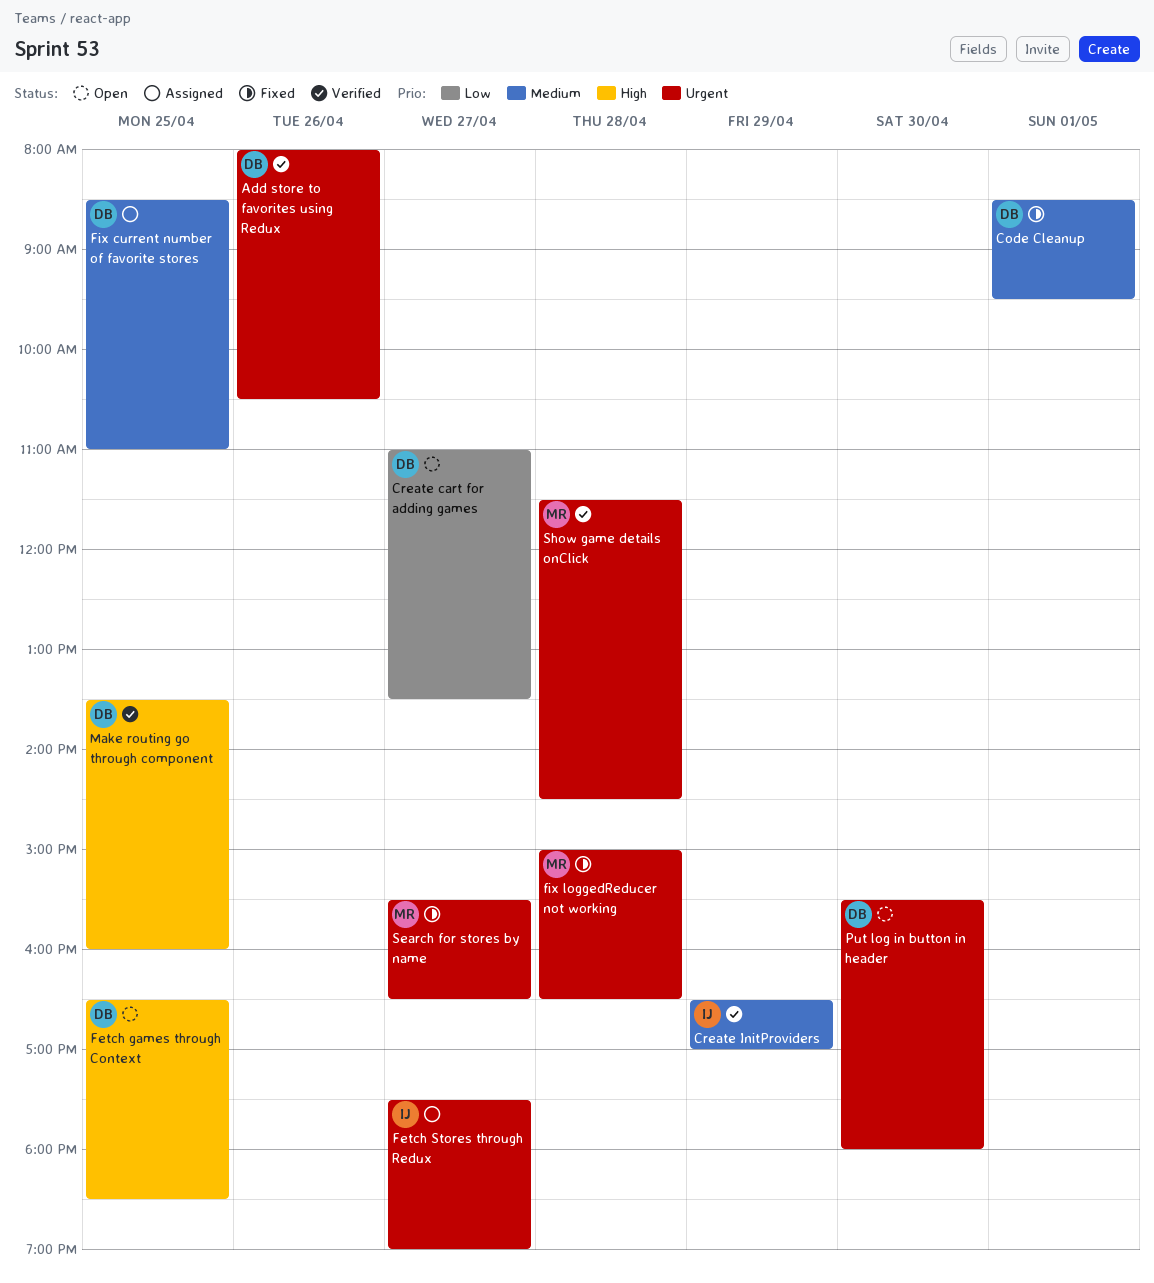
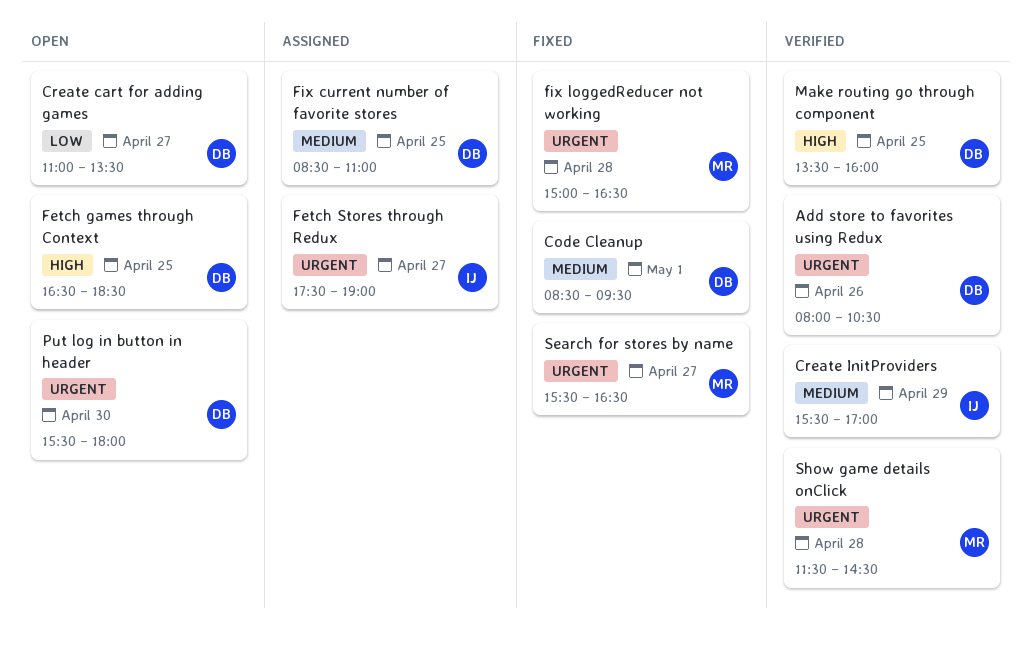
Create InitProviders, begins: 16:30 -> 15:30

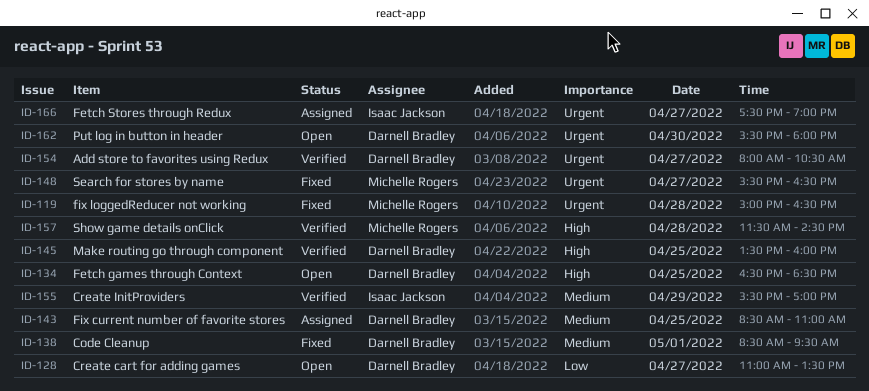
Add store to favorites using Redux, day: Apr 26 -> Apr 27
Show game details onClick, priority: Urgent -> High

